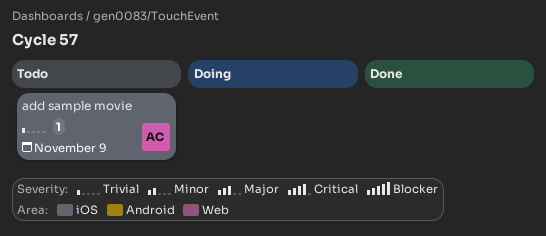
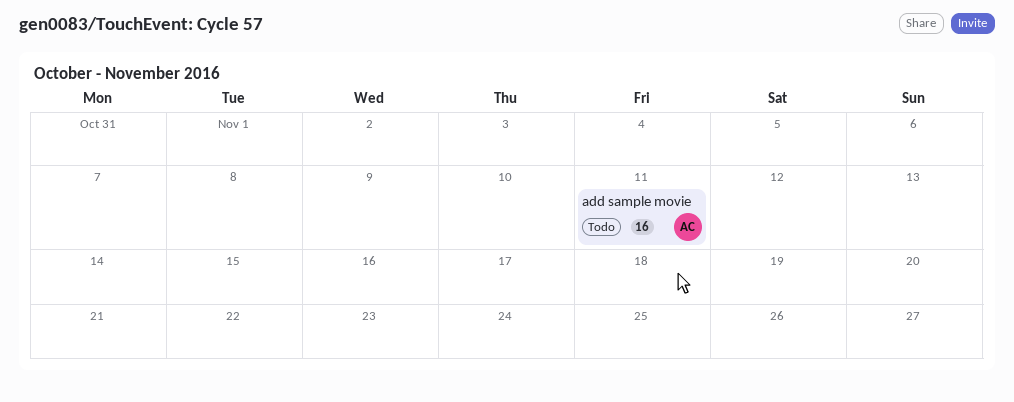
add sample movie, estimate: 1 -> 16
add sample movie, due: Nov 9 -> Nov 11

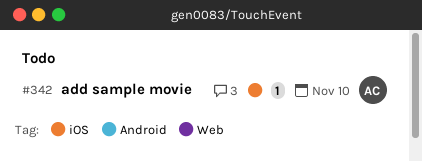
add sample movie, estimate: 16 -> 1
add sample movie, due: Nov 11 -> Nov 10

